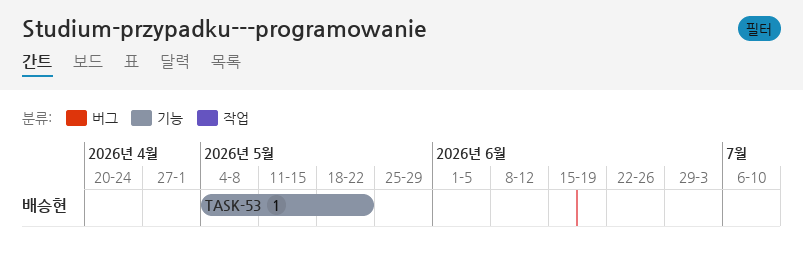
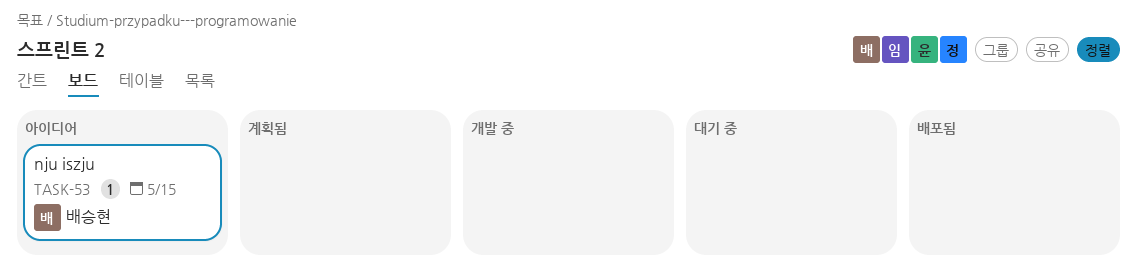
TASK-53, due: May 22 -> May 15

